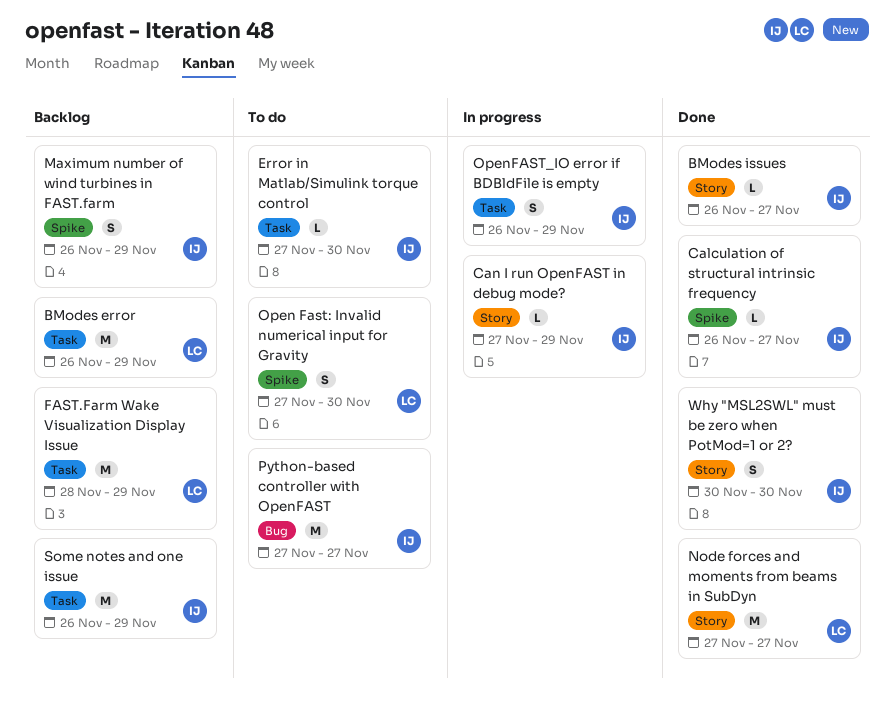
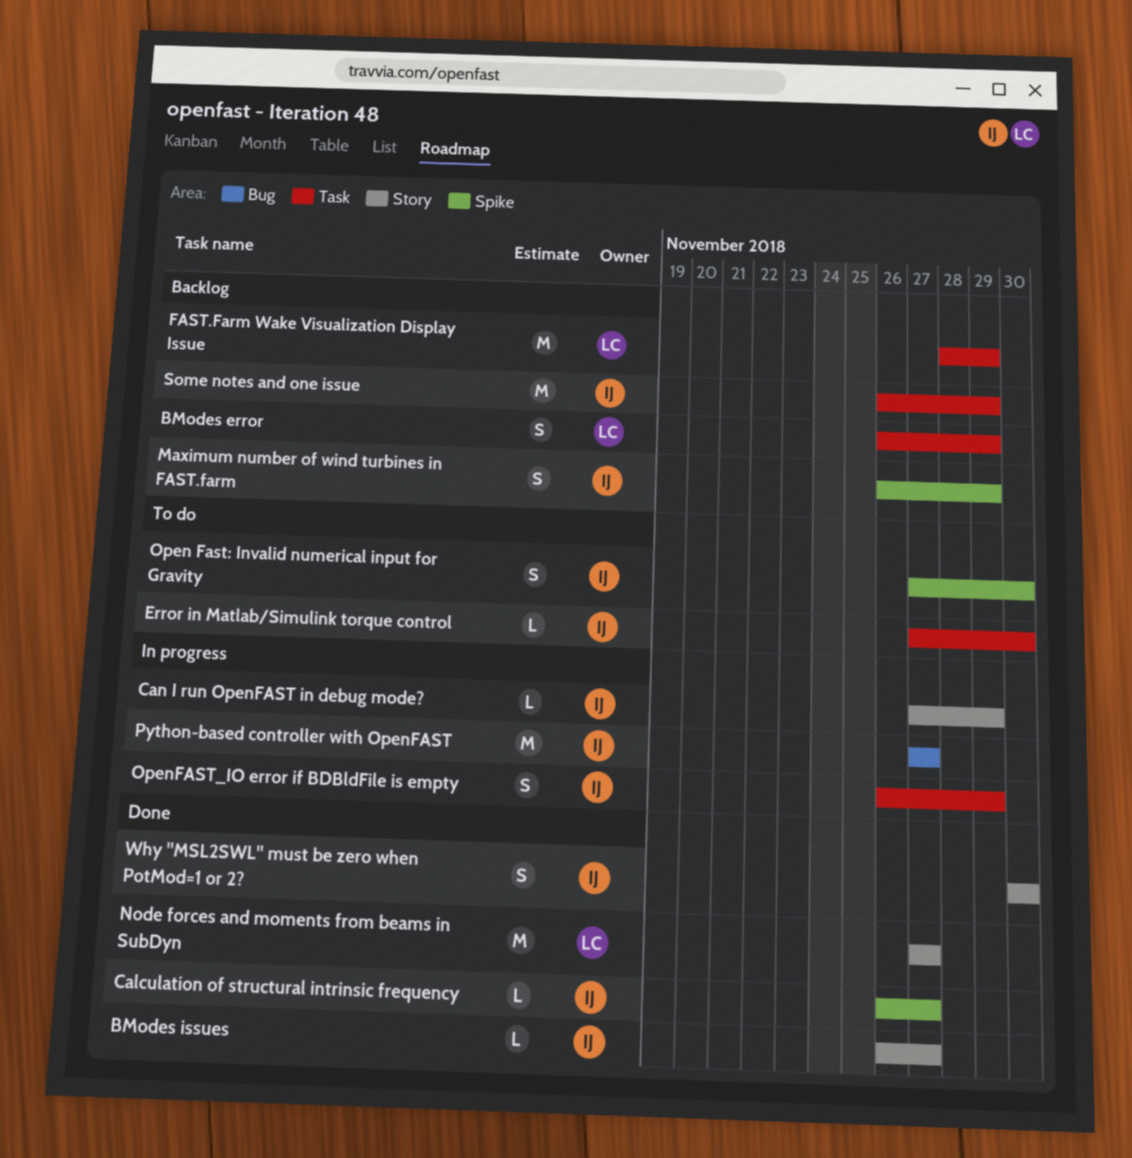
BModes error, estimate: M -> S
Open Fast: Invalid numerical input for Gravity, owner: LC -> IJ
Python-based controller with OpenFAST, status: To do -> In progress

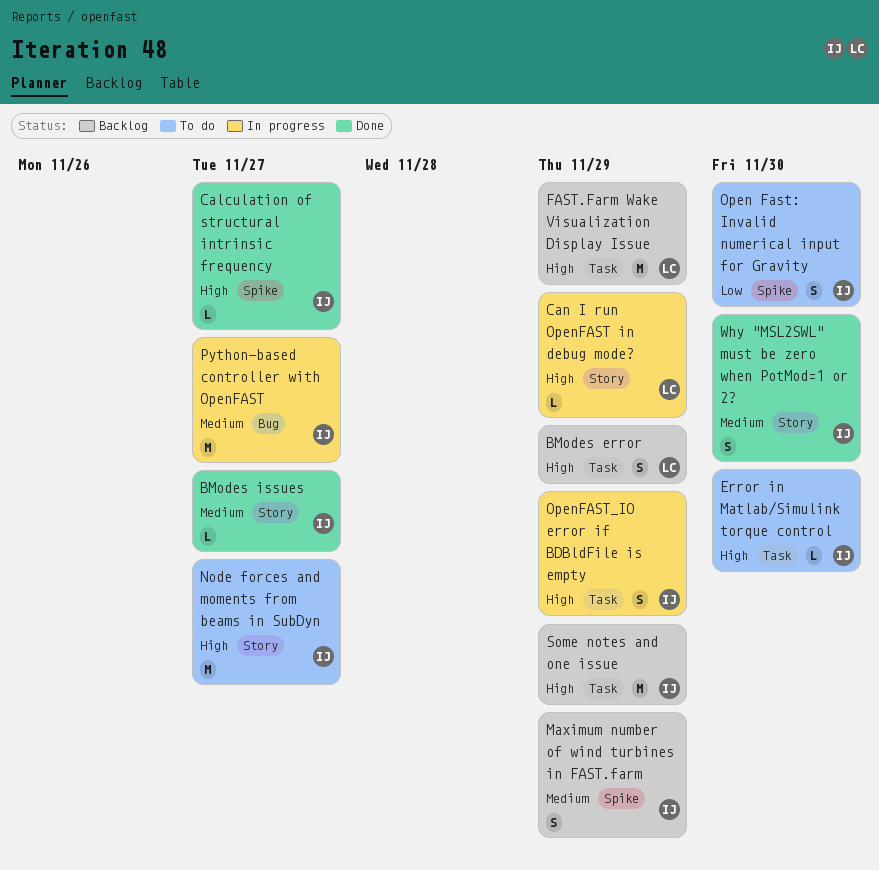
Can I run OpenFAST in debug mode?, owner: IJ -> LC
Node forces and moments from beams in SubDyn, status: Done -> To do
Node forces and moments from beams in SubDyn, owner: LC -> IJ

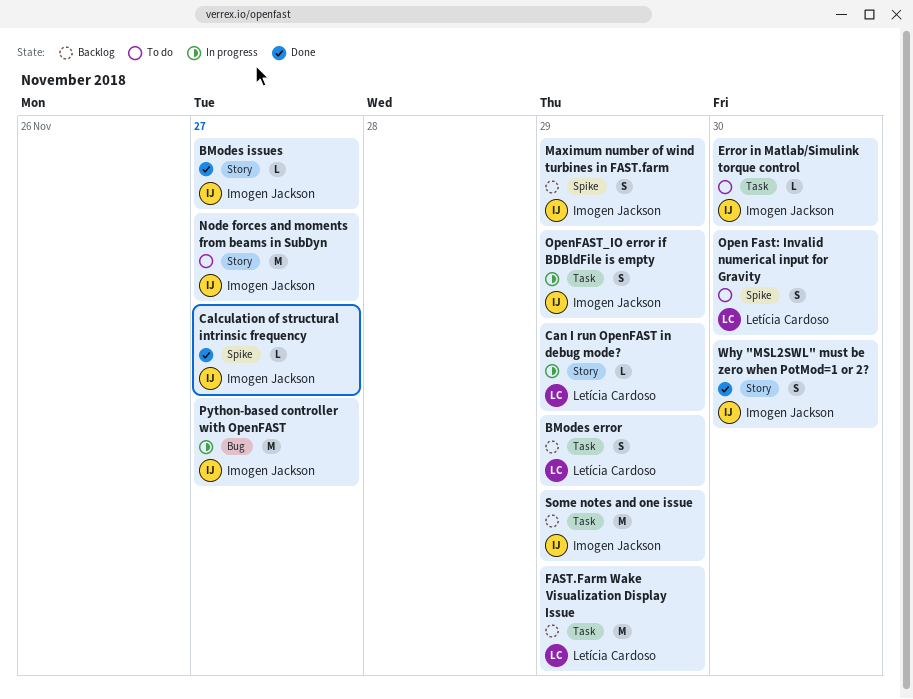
Open Fast: Invalid numerical input for Gravity, owner: Imogen Jackson -> Letícia Cardoso

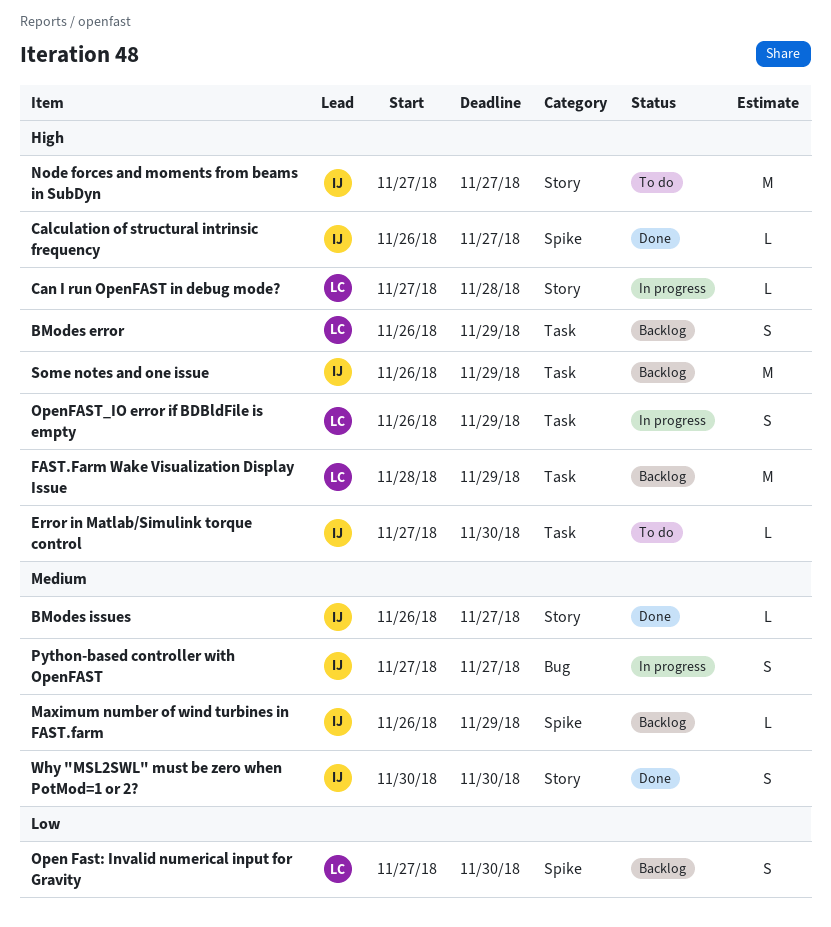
Can I run OpenFAST in debug mode?, due: Nov 29 -> Nov 28
Maximum number of wind turbines in FAST.farm, estimate: S -> L
Open Fast: Invalid numerical input for Gravity, status: To do -> Backlog
OpenFAST_IO error if BDBldFile is empty, owner: Imogen Jackson -> Letícia Cardoso
Python-based controller with OpenFAST, estimate: M -> S

